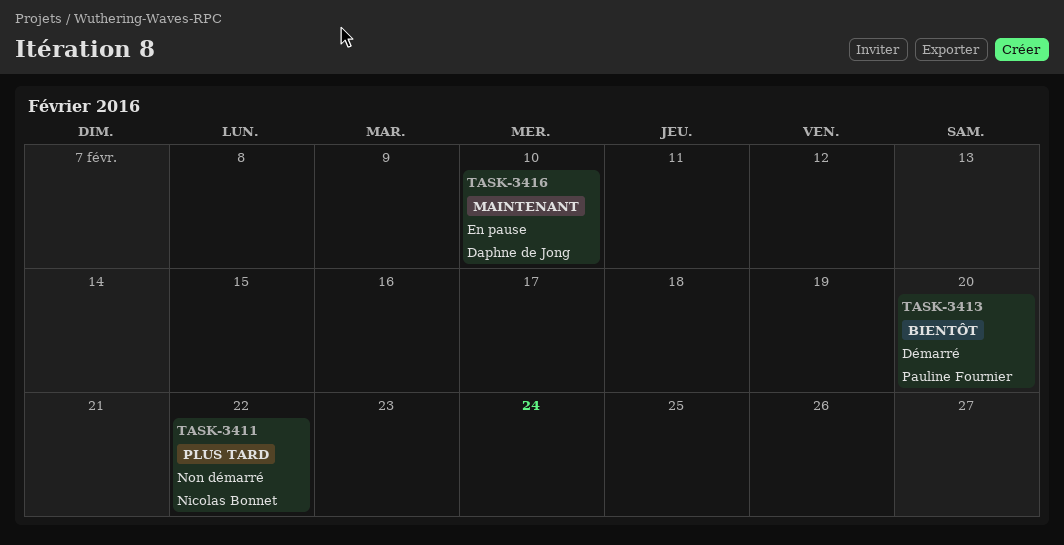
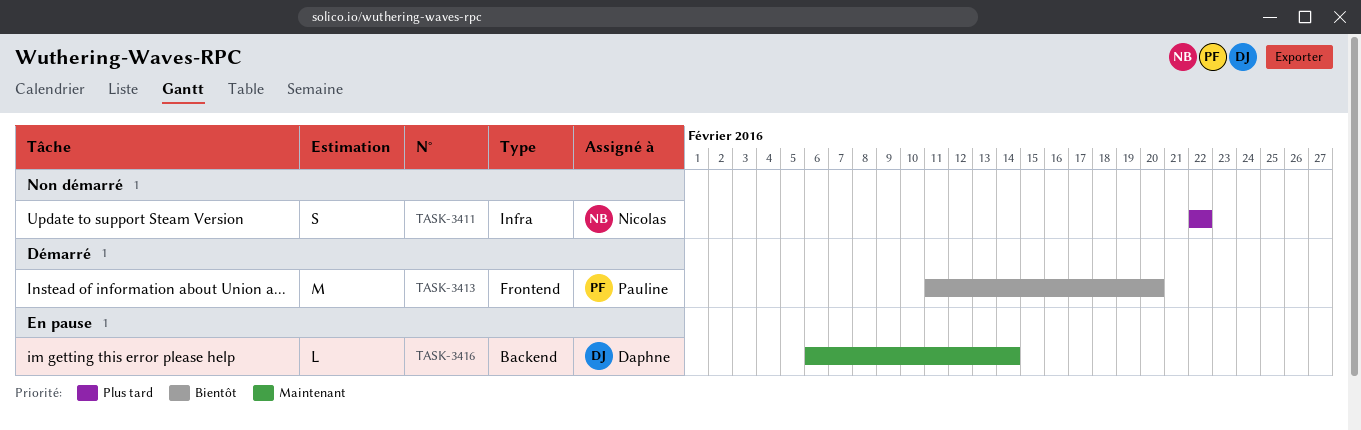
TASK-3416, due: Feb 10 -> Feb 14

